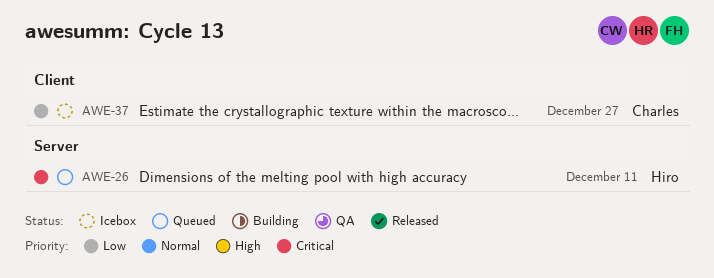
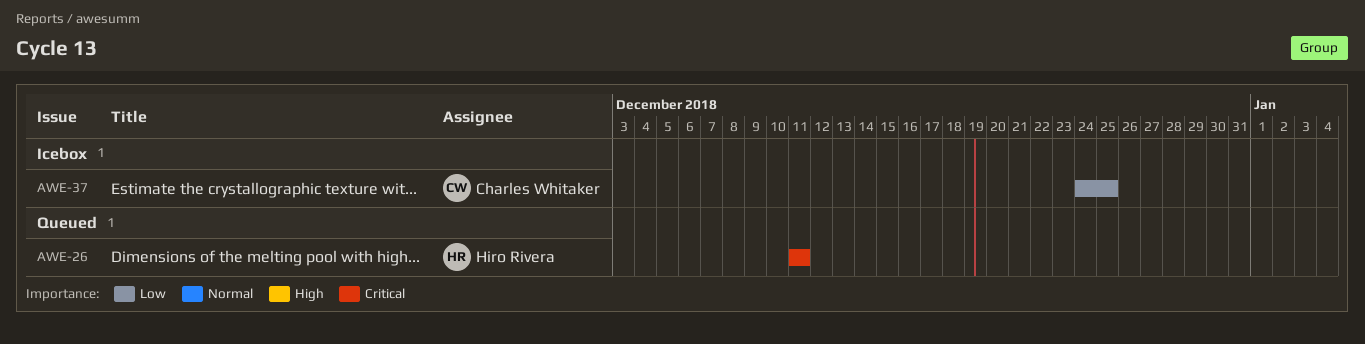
AWE-37, due: Dec 27 -> Dec 25

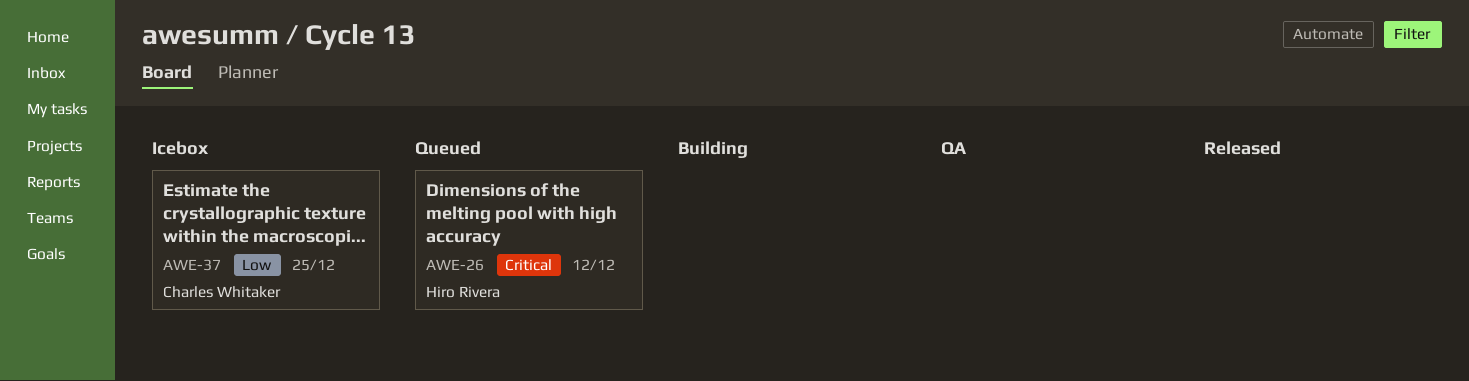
AWE-26, due: Dec 11 -> Dec 12

